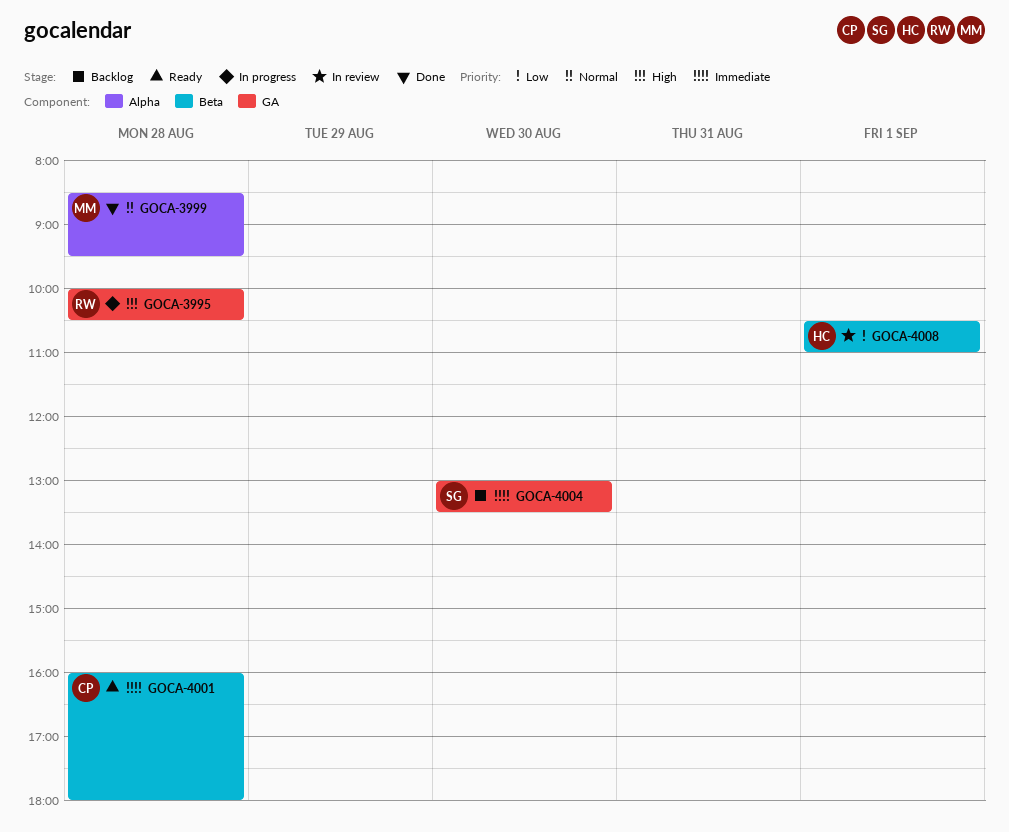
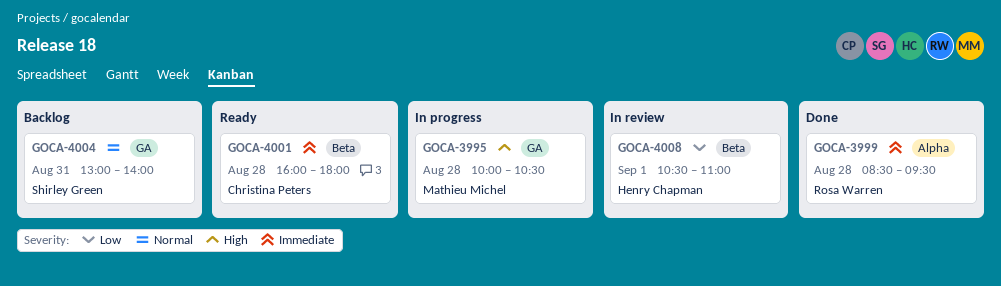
GOCA-3995, owner: Rosa Warren -> Mathieu Michel
GOCA-3999, owner: Mathieu Michel -> Rosa Warren
GOCA-3999, priority: Normal -> Immediate
GOCA-4004, priority: Immediate -> Normal
GOCA-4004, day: Aug 30 -> Aug 31
GOCA-4004, ends: 13:30 -> 14:00

